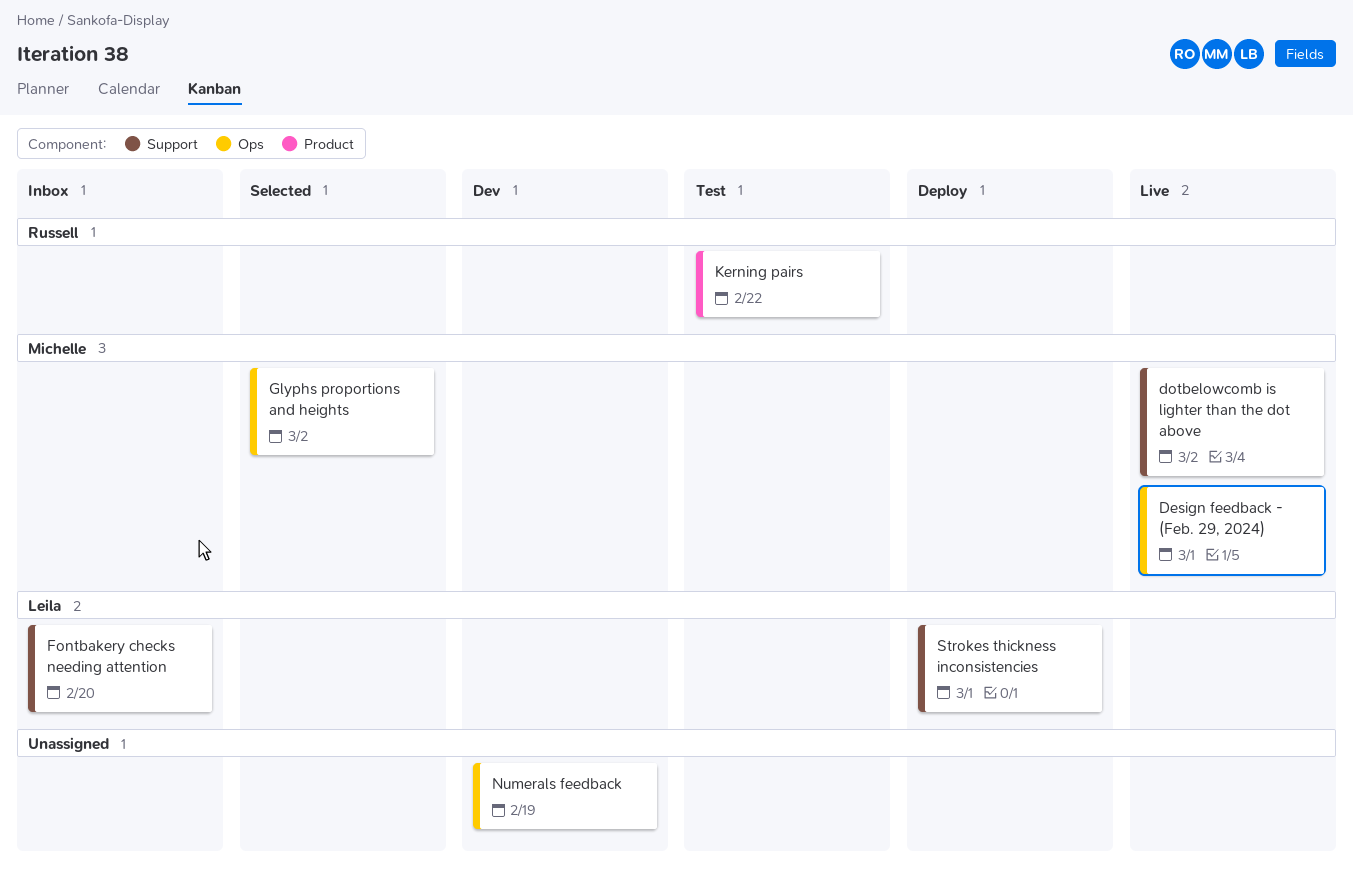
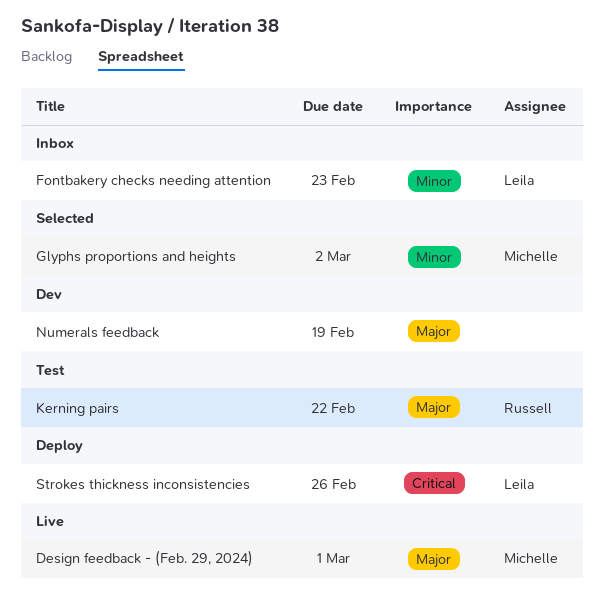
dotbelowcomb is lighter than the dot above: present -> none
Fontbakery checks needing attention, due: Feb 20 -> Feb 23
Strokes thickness inconsistencies, due: Mar 1 -> Feb 26

